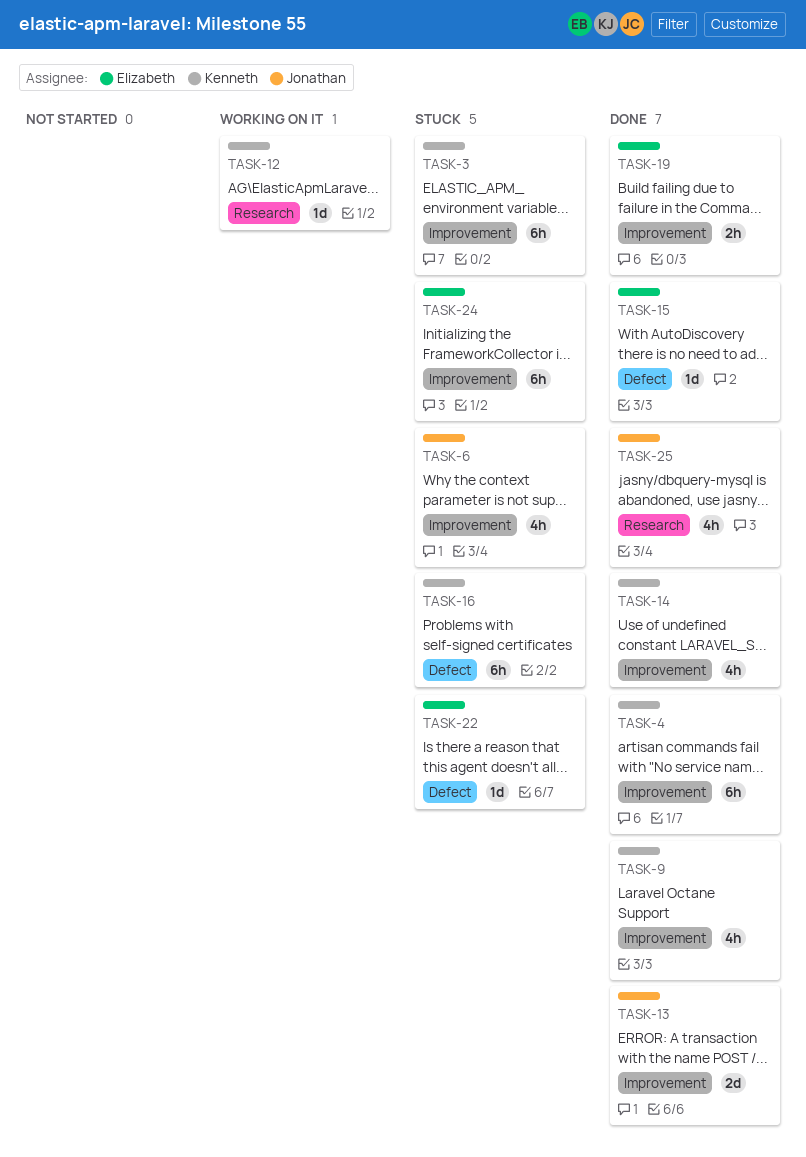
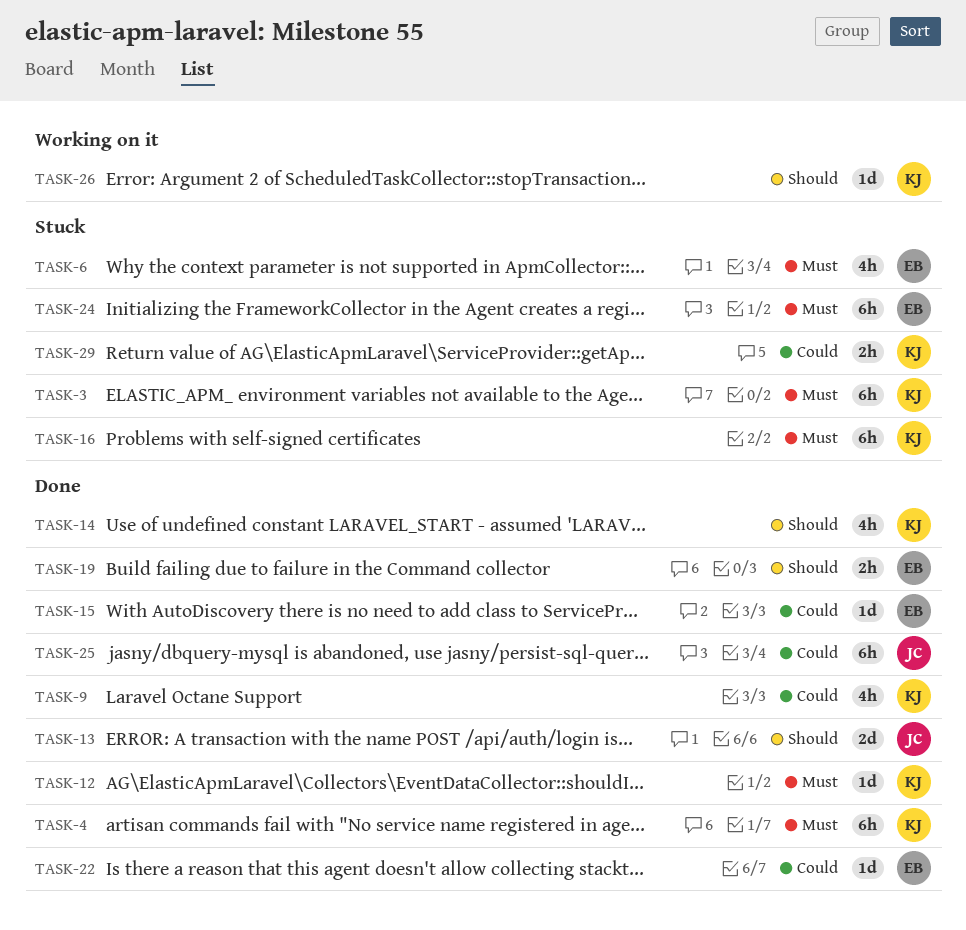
TASK-6, owner: Jonathan -> Elizabeth
TASK-12, status: Working on it -> Done
TASK-22, status: Stuck -> Done
TASK-25, estimate: 4h -> 6h
TASK-26: none -> present
TASK-29: none -> present

